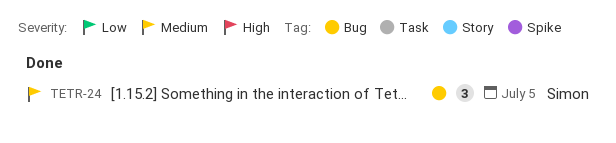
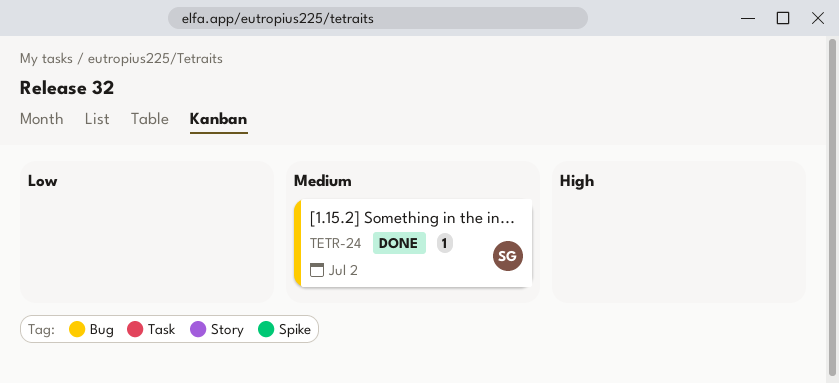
TETR-24, estimate: 3 -> 1
TETR-24, due: Jul 5 -> Jul 2

